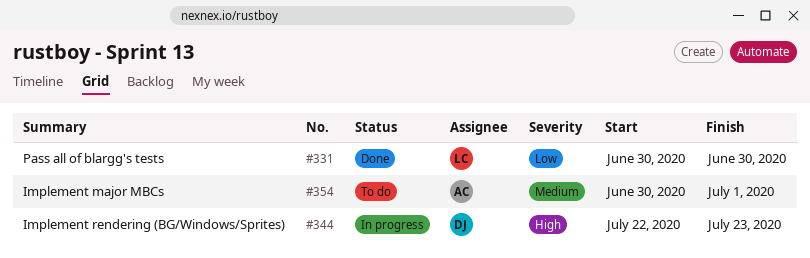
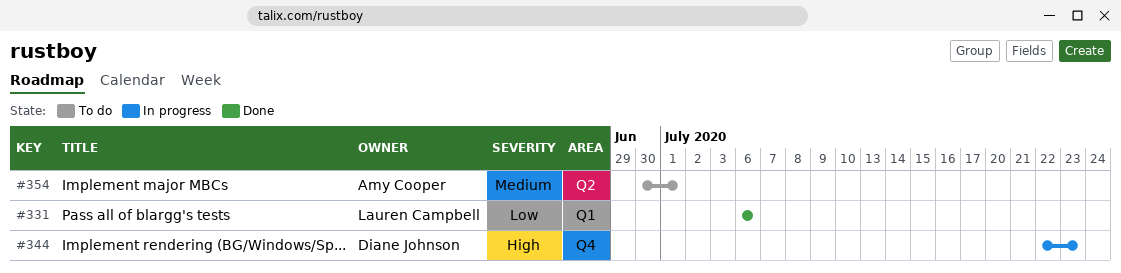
#331, start: Jun 30 -> Jul 6
#331, due: Jun 30 -> Jul 6

